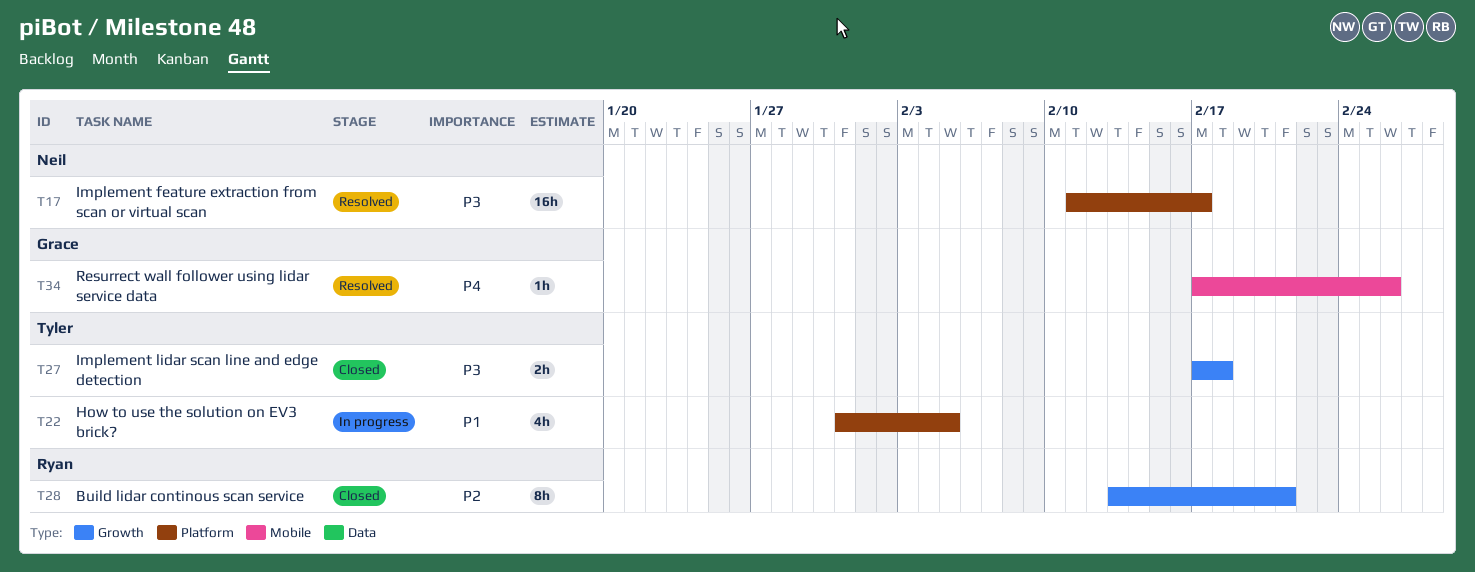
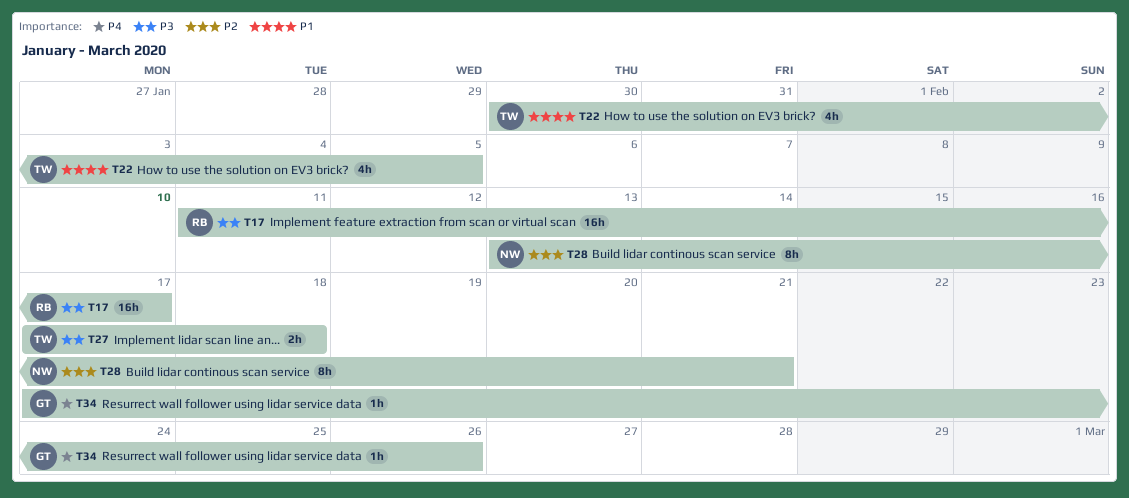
T17, owner: Neil -> Ryan
T22, start: Jan 31 -> Jan 30
T28, owner: Ryan -> Neil

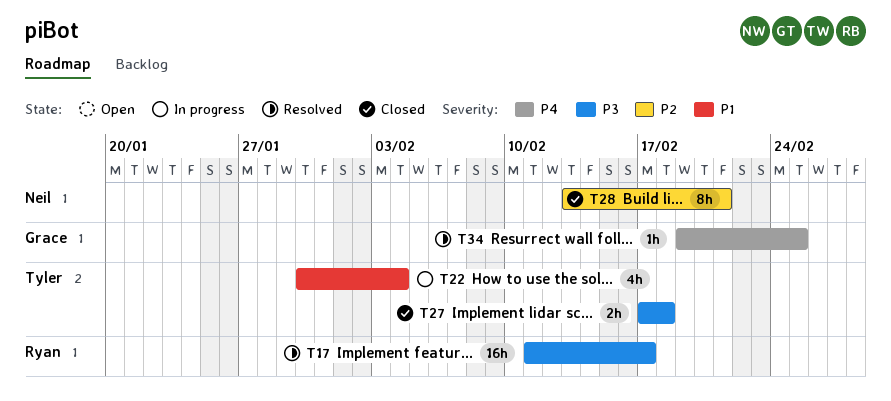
T22, due: Feb 5 -> Feb 4
T34, start: Feb 17 -> Feb 19
T34, due: Feb 26 -> Feb 25

